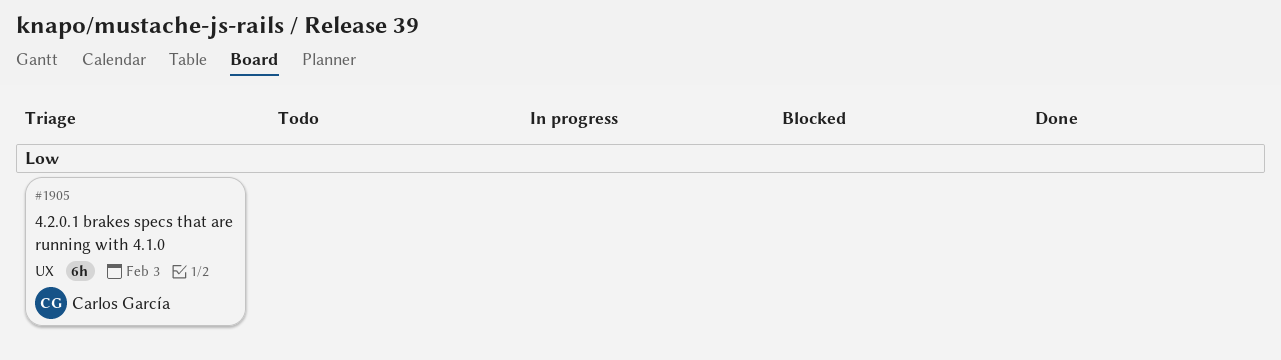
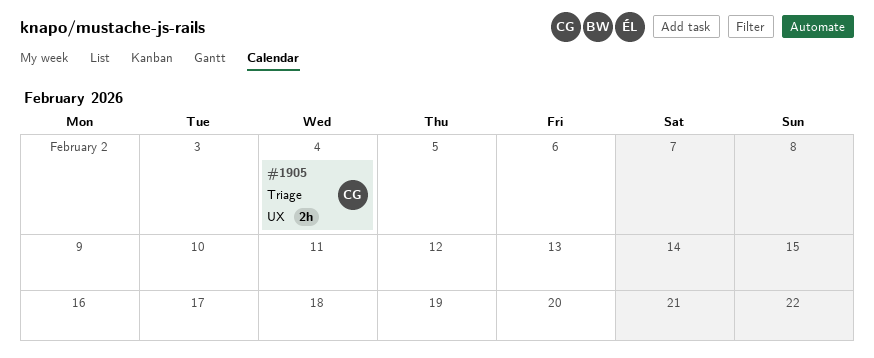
#1905, estimate: 6h -> 2h
#1905, due: Feb 3 -> Feb 4

